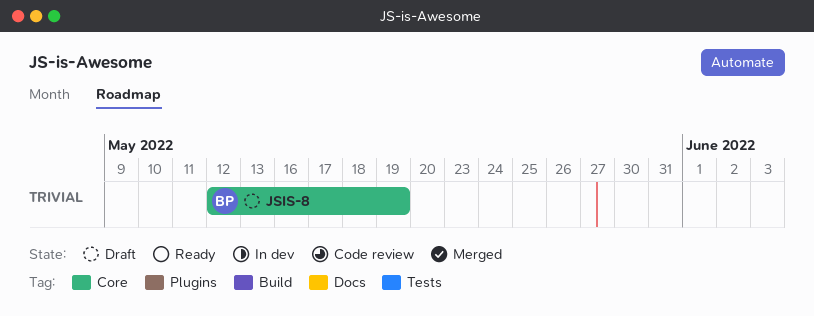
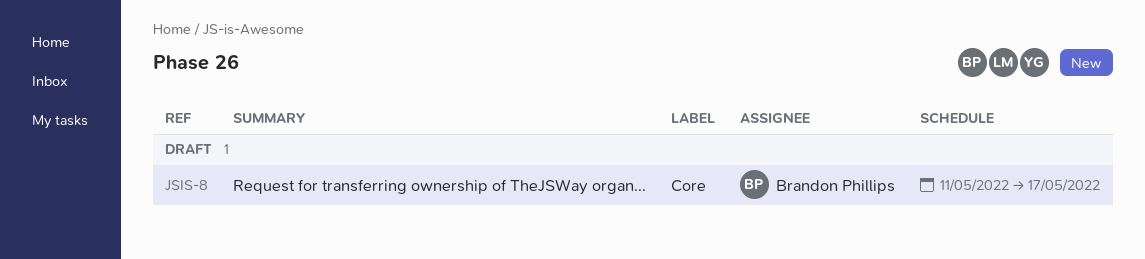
JSIS-8, start: May 12 -> May 11
JSIS-8, due: May 19 -> May 17

